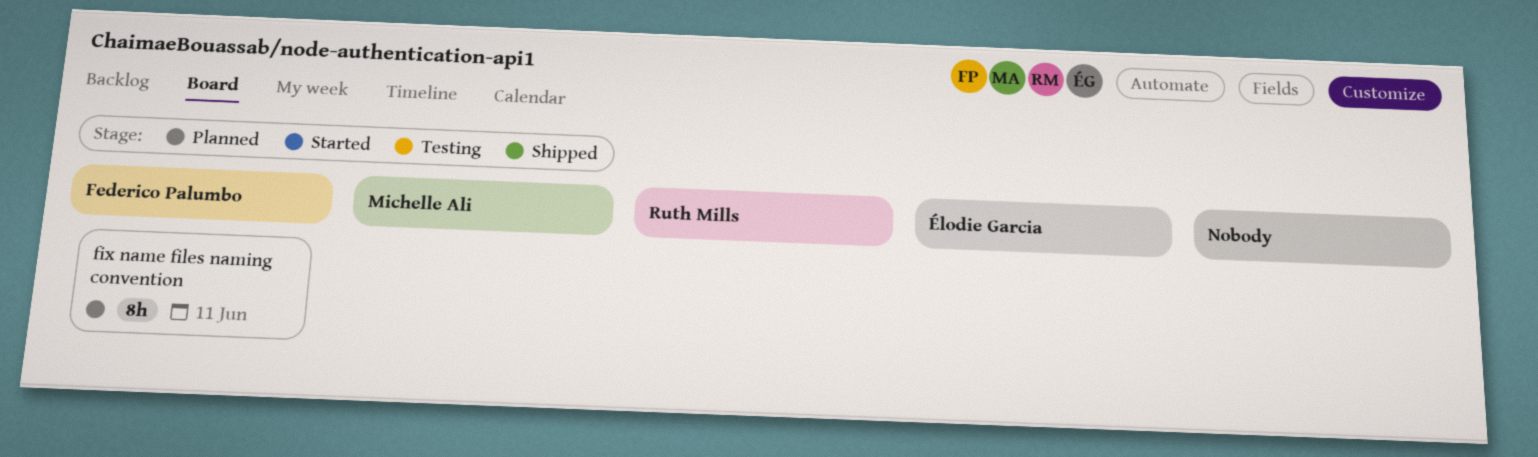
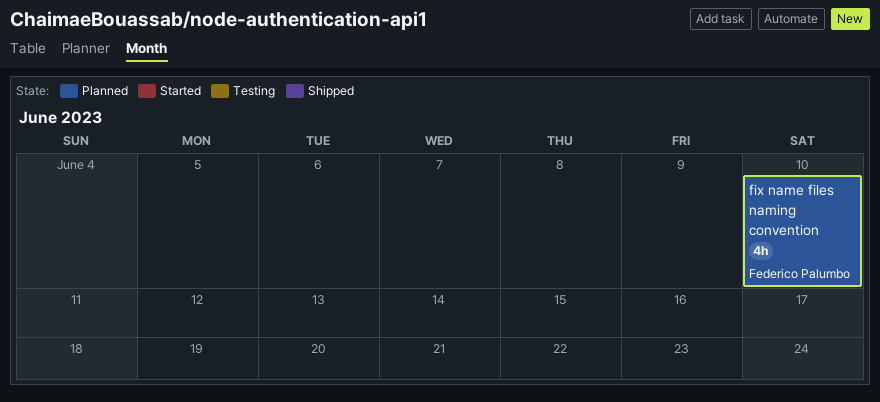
fix name files naming convention, estimate: 8h -> 4h
fix name files naming convention, due: Jun 11 -> Jun 10

